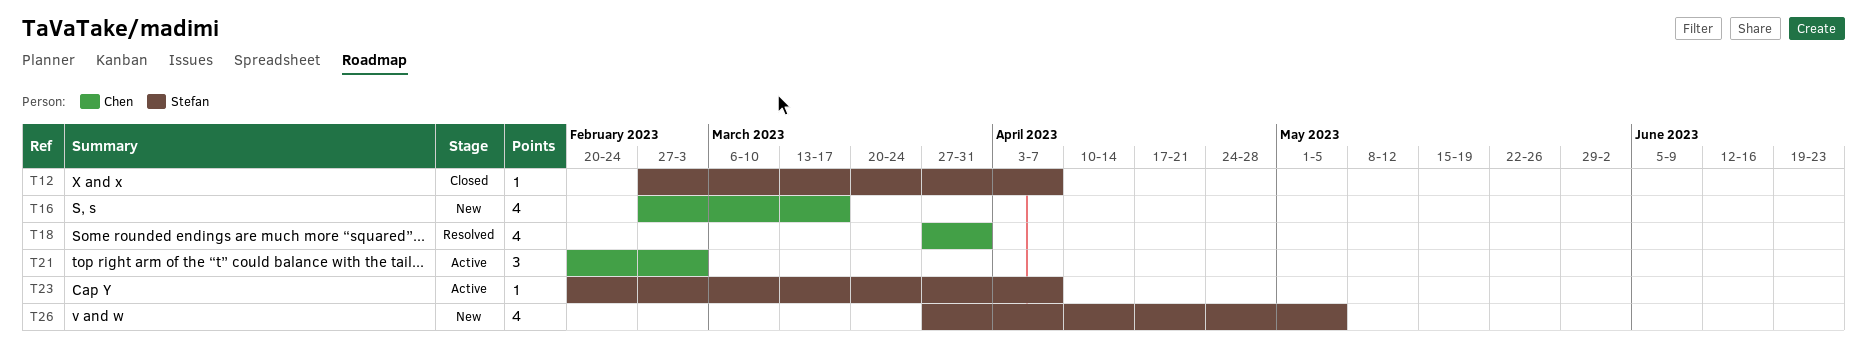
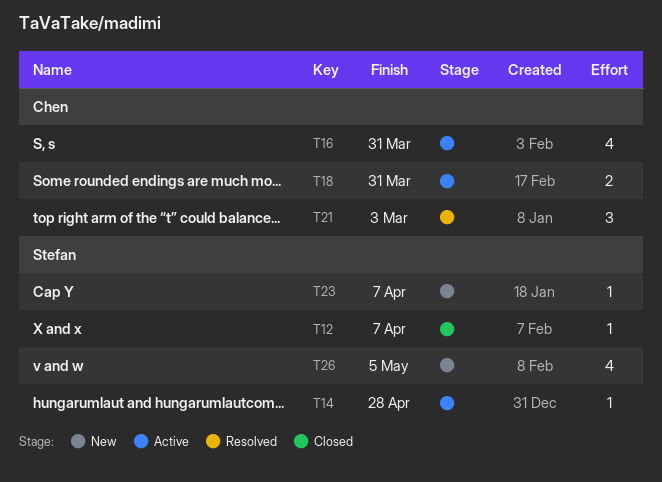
T14: none -> present
T16, status: New -> Active
T16, due: Mar 17 -> Mar 31
T18, status: Resolved -> Active
T18, estimate: 4 -> 2
T21, status: Active -> Resolved
T23, status: Active -> New

